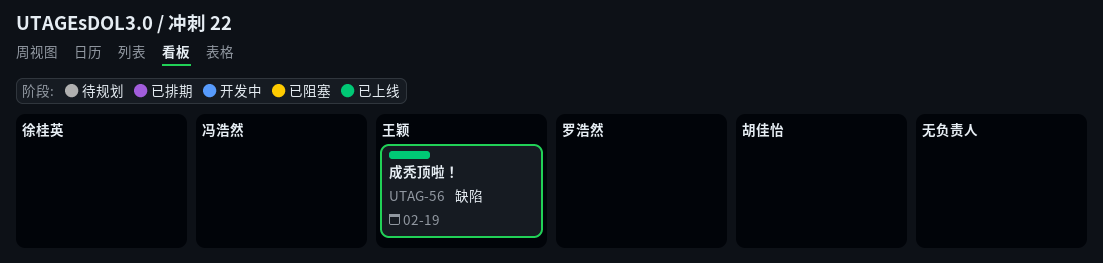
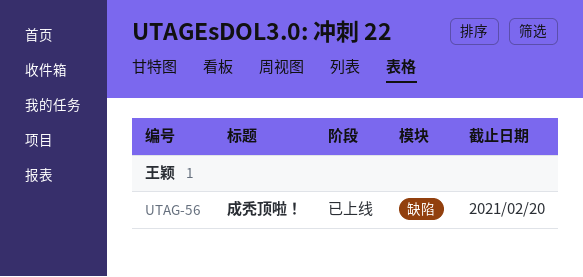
UTAG-56, due: Feb 19 -> Feb 20

